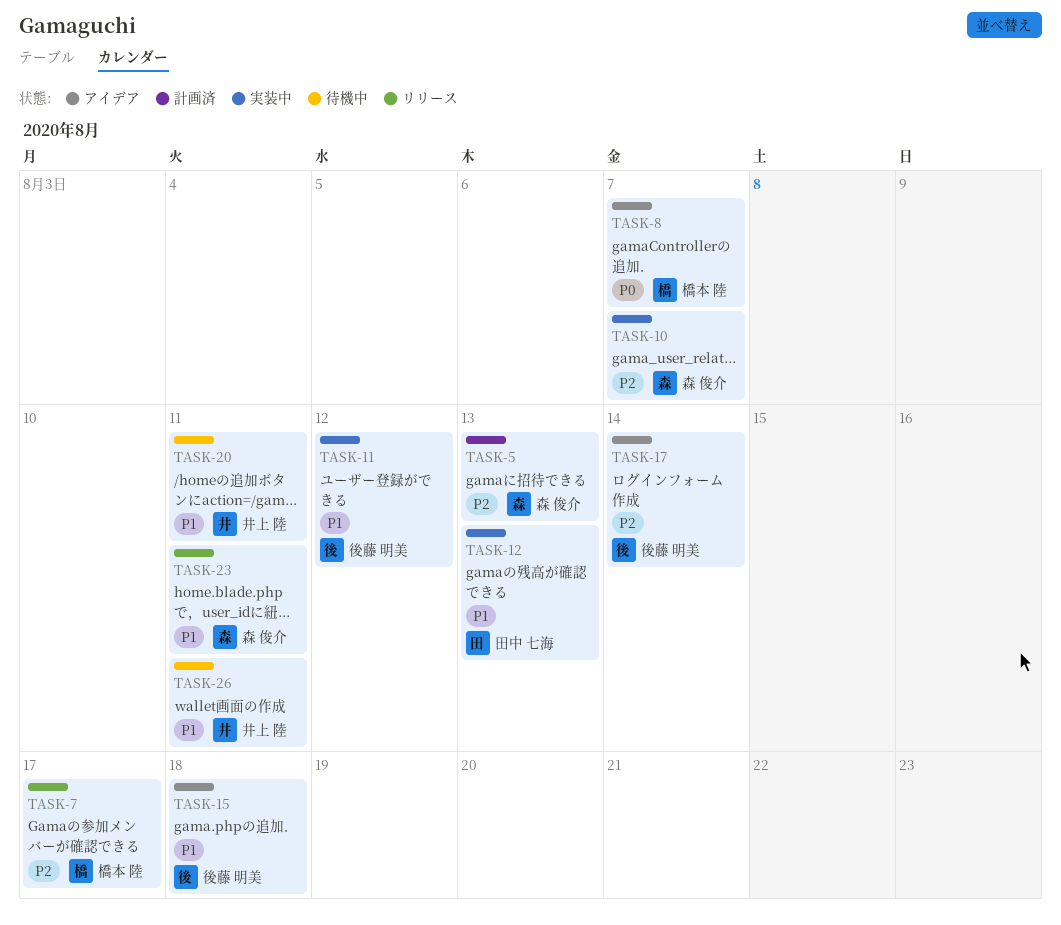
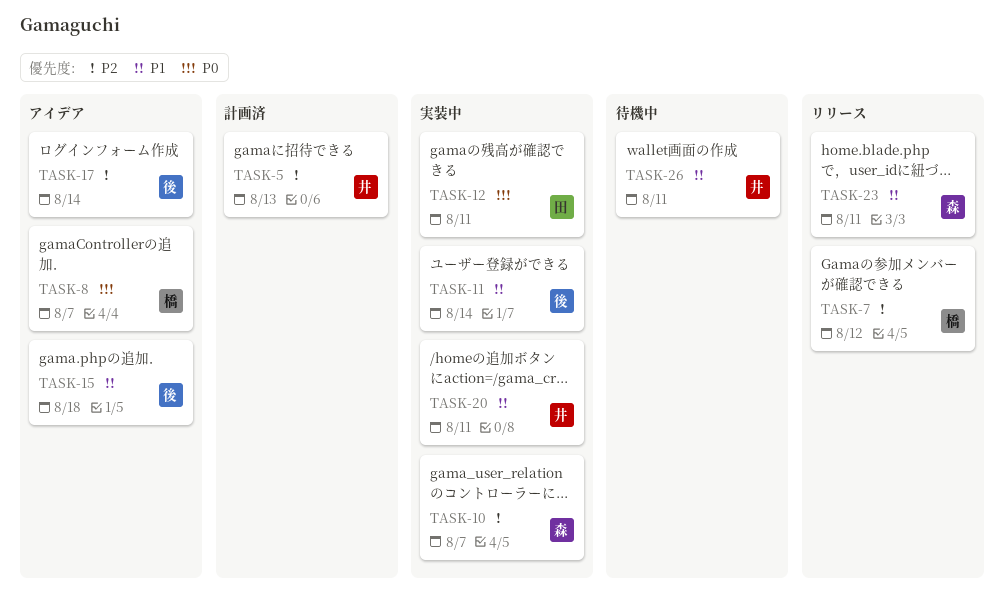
TASK-5, owner: 森 俊介 -> 井上 陸
TASK-7, due: Aug 17 -> Aug 12
TASK-11, due: Aug 12 -> Aug 14
TASK-12, priority: P1 -> P0
TASK-12, due: Aug 13 -> Aug 11
TASK-20, status: 待機中 -> 実装中

